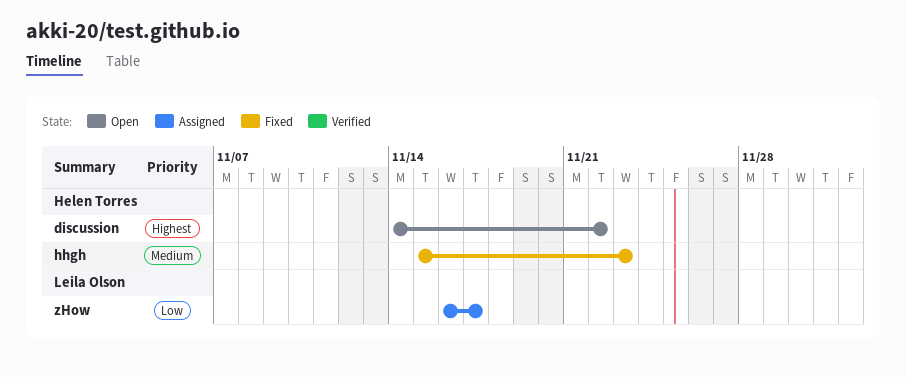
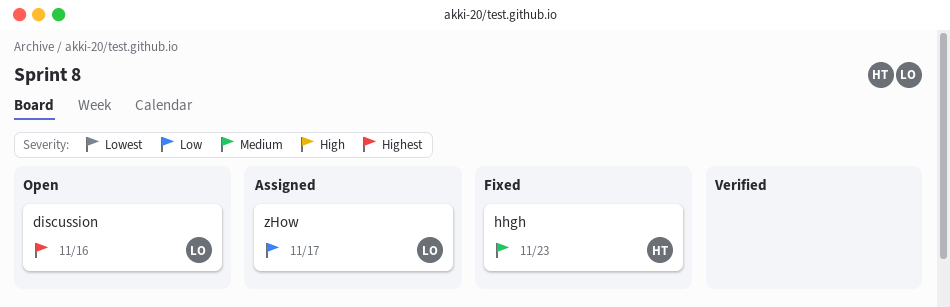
discussion, owner: Helen Torres -> Leila Olson
discussion, due: Nov 22 -> Nov 16

